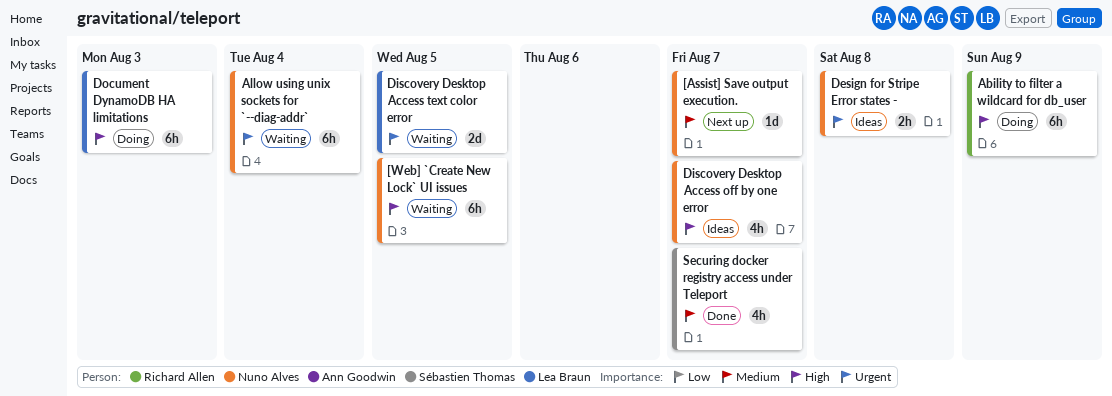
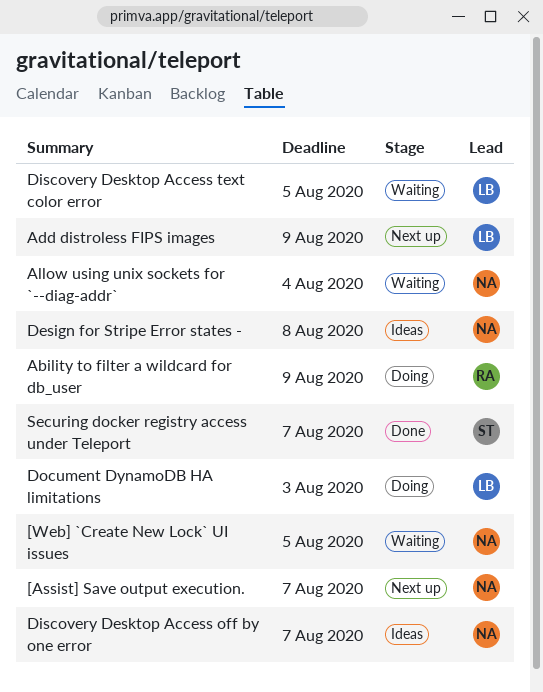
Add distroless FIPS images: none -> present

